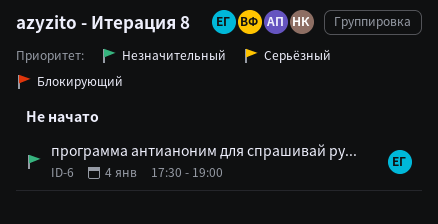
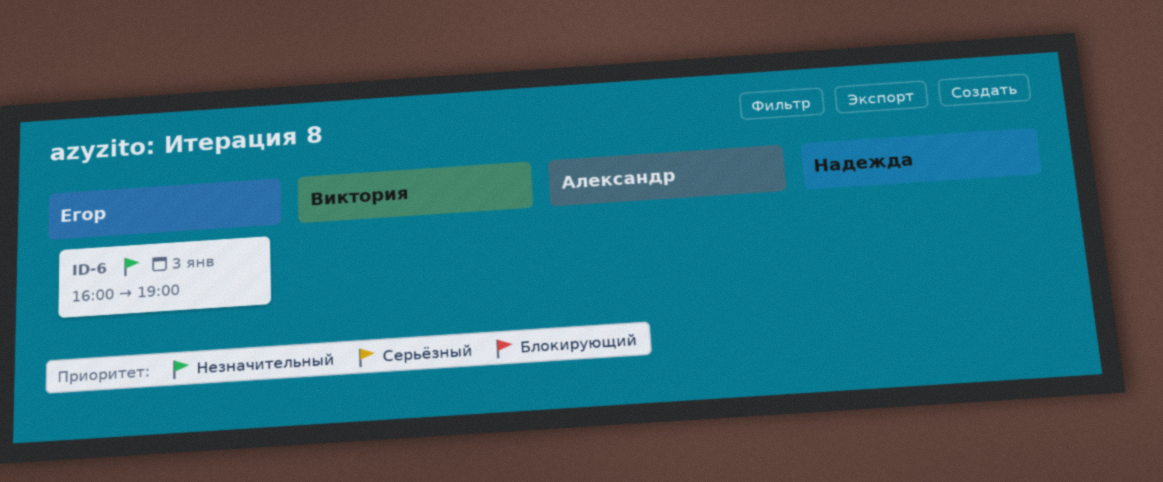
ID-6, day: Jan 4 -> Jan 3
ID-6, begins: 17:30 -> 16:00

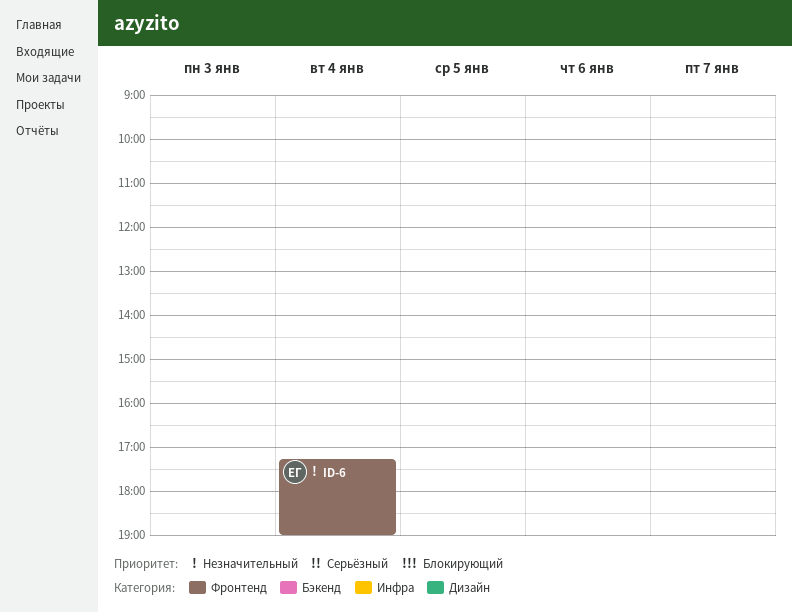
ID-6, day: Jan 3 -> Jan 4
ID-6, begins: 16:00 -> 17:15

